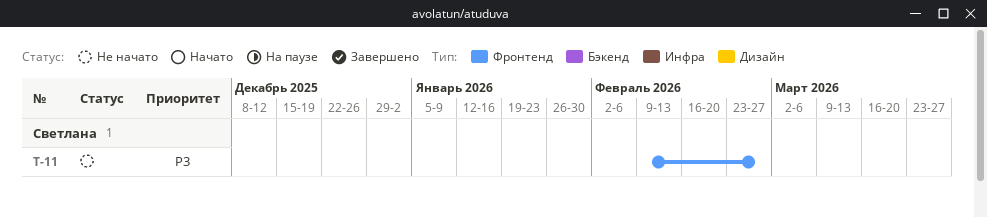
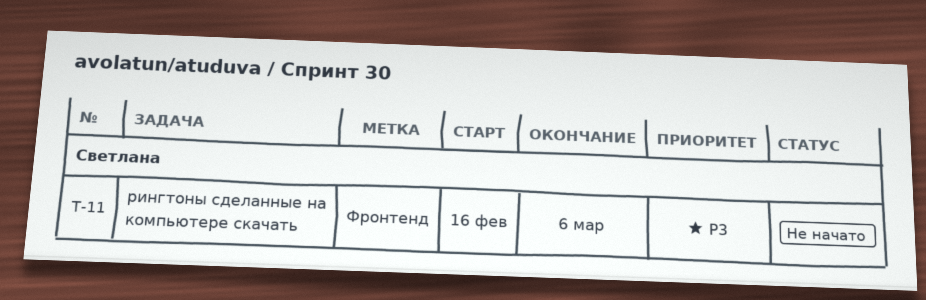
T-11, start: Feb 9 -> Feb 16
T-11, due: Feb 27 -> Mar 6

